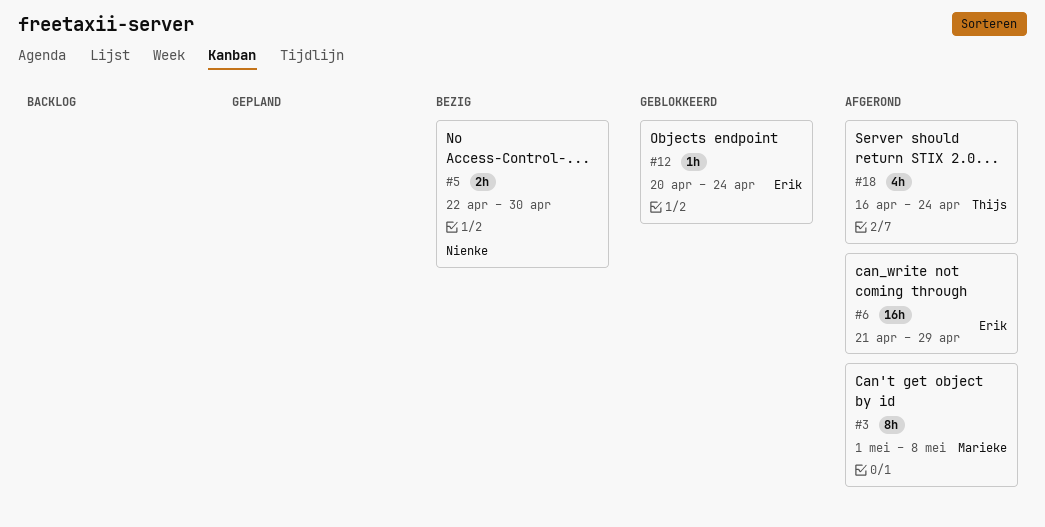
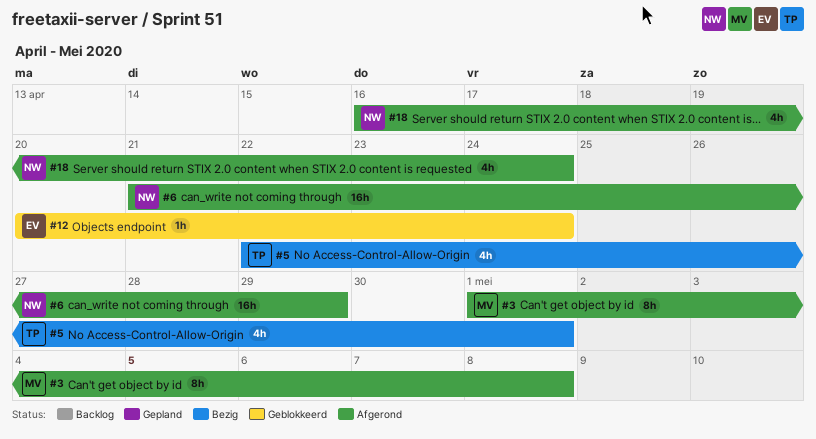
#5, owner: Nienke -> Thijs
#5, estimate: 2h -> 4h
#5, due: Apr 30 -> May 1
#6, owner: Erik -> Nienke
#18, owner: Thijs -> Nienke

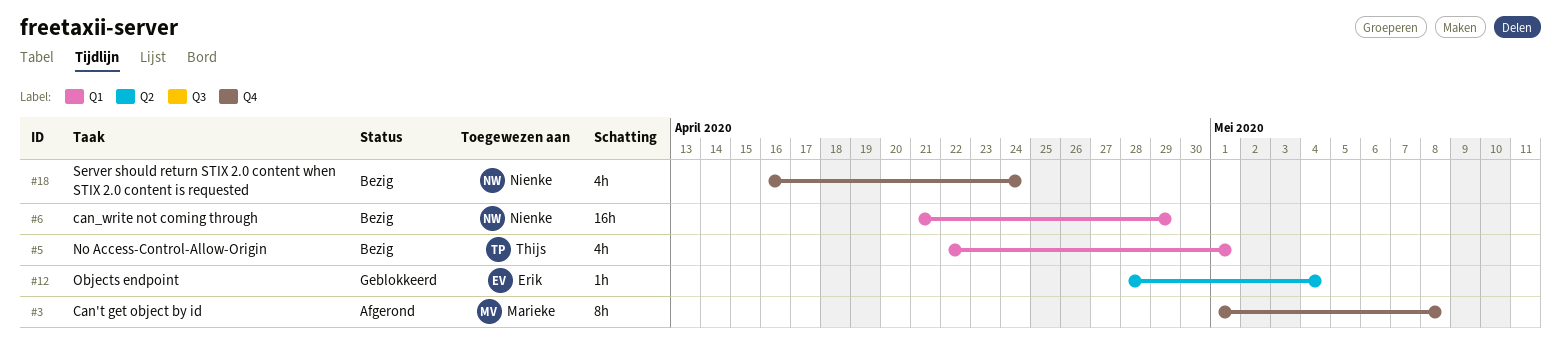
#6, status: Afgerond -> Bezig
#12, start: Apr 20 -> Apr 28
#12, due: Apr 24 -> May 4
#18, status: Afgerond -> Bezig

